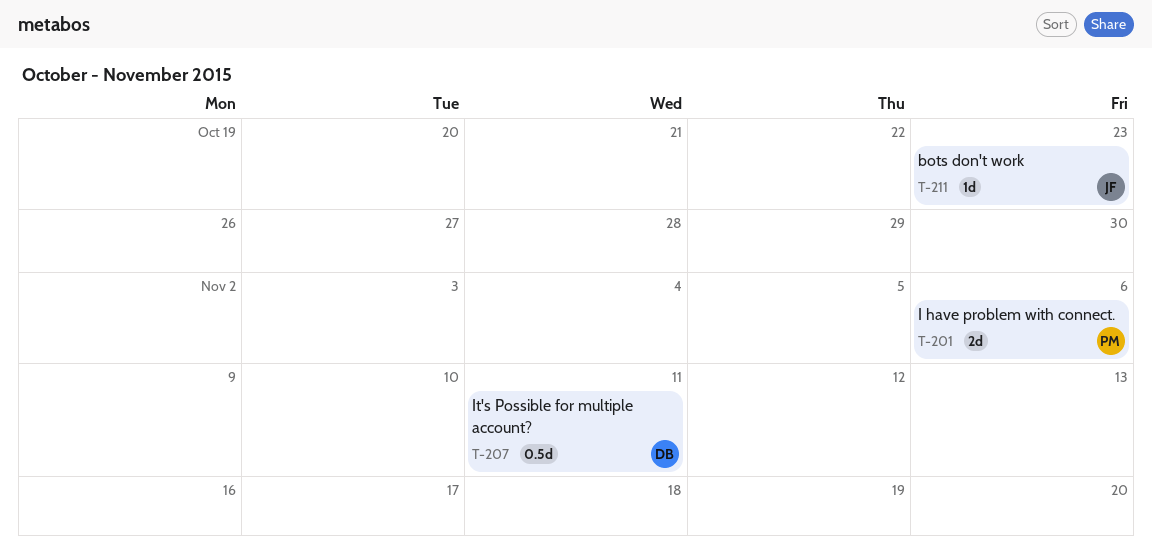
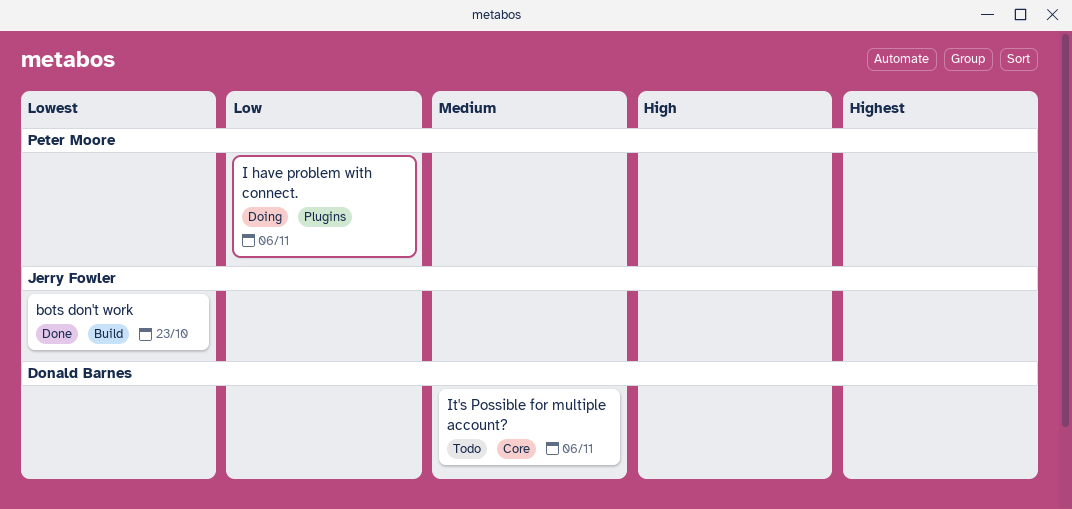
It's Possible for multiple account?, due: Nov 11 -> Nov 6

